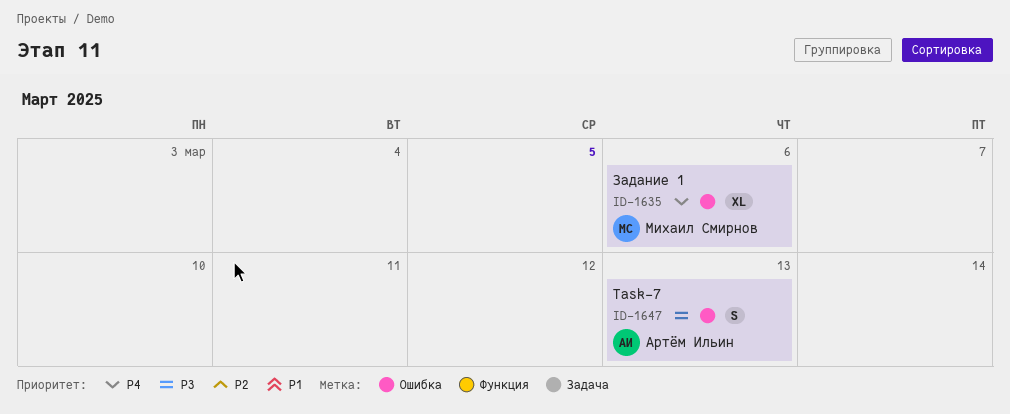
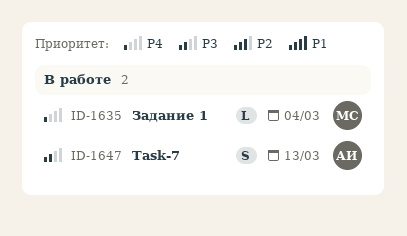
ID-1635, estimate: XL -> L
ID-1635, due: Mar 6 -> Mar 4

